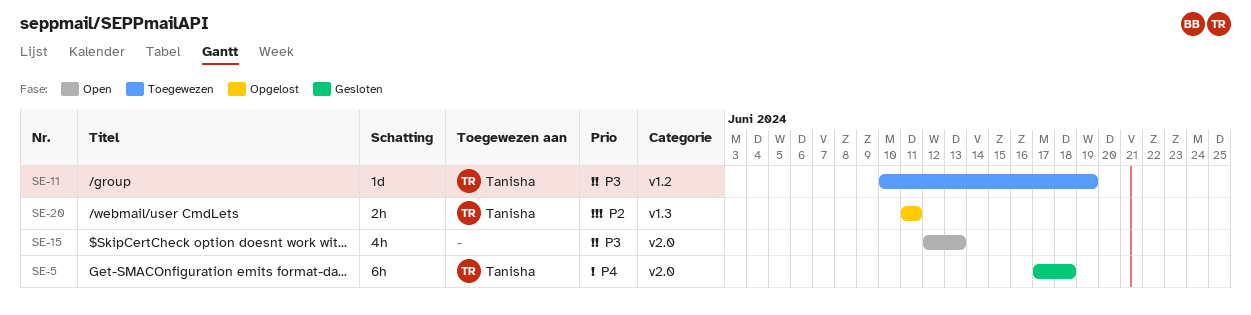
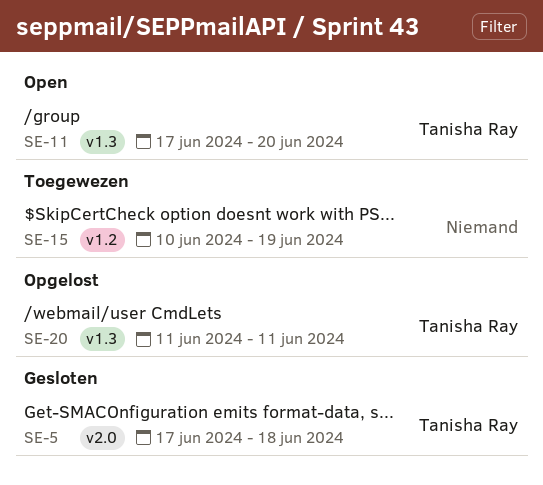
SE-11, status: Toegewezen -> Open
SE-11, label: v1.2 -> v1.3
SE-11, start: Jun 10 -> Jun 17
SE-11, due: Jun 19 -> Jun 20
SE-15, status: Open -> Toegewezen
SE-15, label: v2.0 -> v1.2
SE-15, start: Jun 12 -> Jun 10
SE-15, due: Jun 13 -> Jun 19

